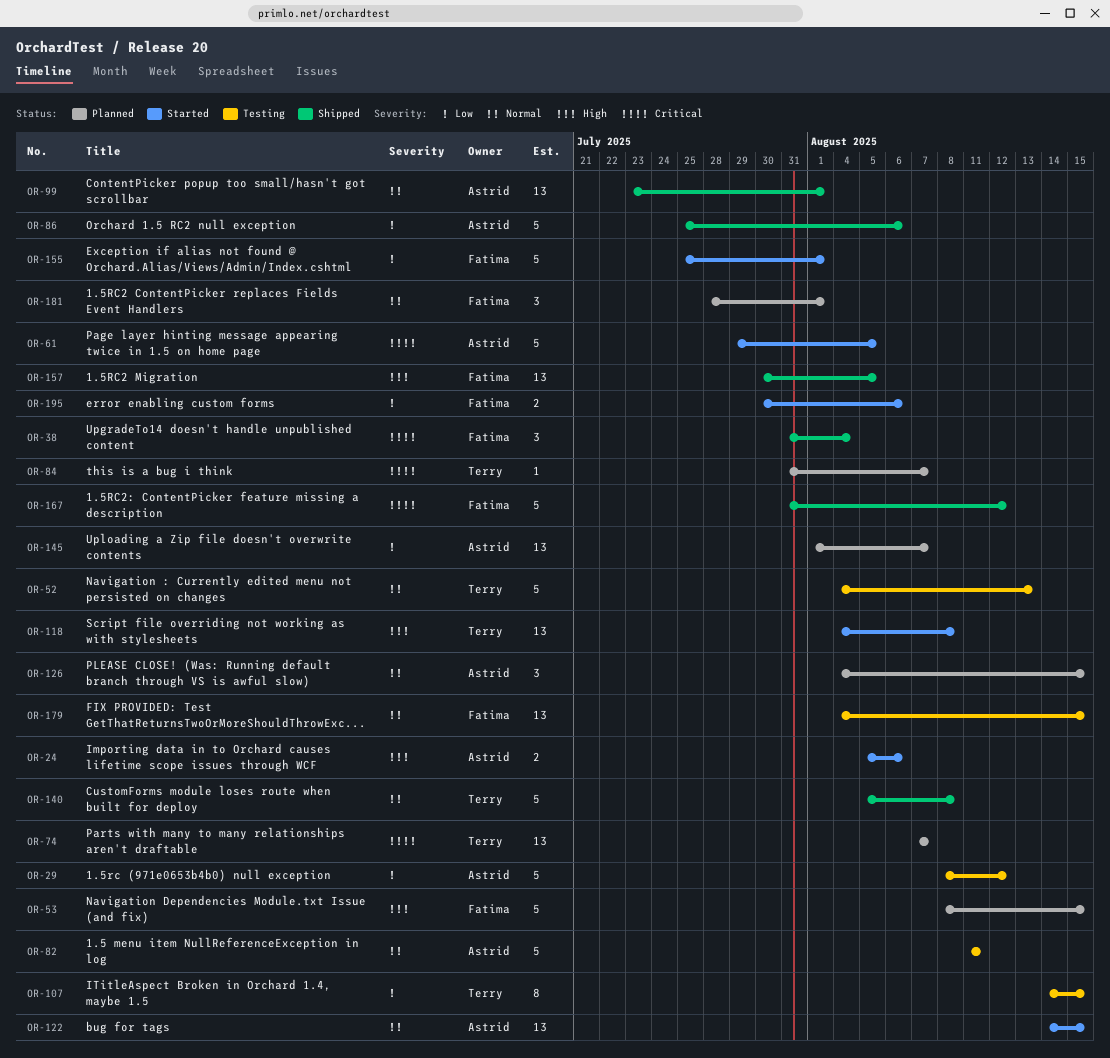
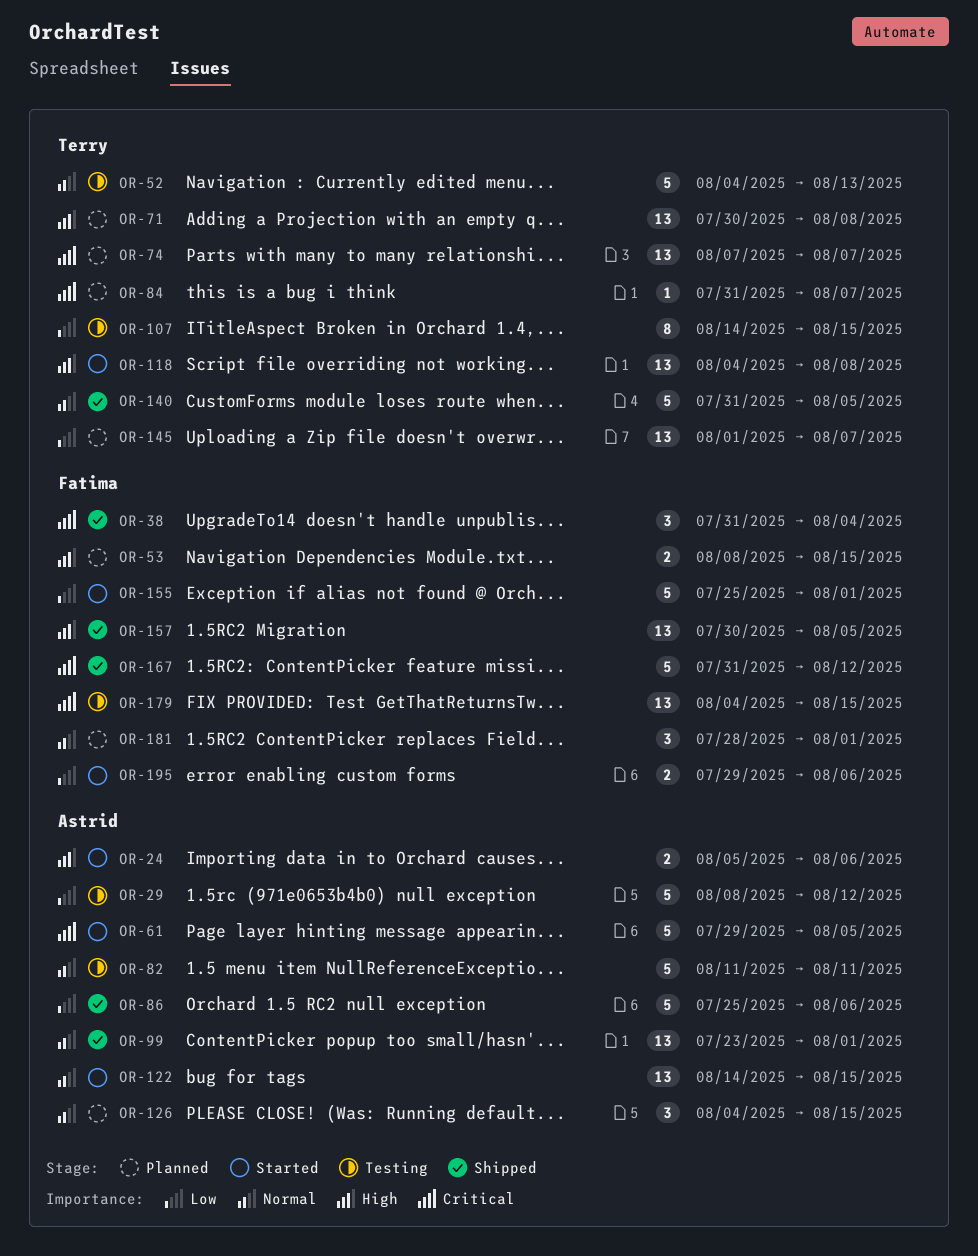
OR-53, estimate: 5 -> 2
OR-71: none -> present
OR-140, start: Aug 5 -> Jul 31
OR-140, due: Aug 8 -> Aug 5
OR-145, owner: Astrid -> Terry
OR-179, priority: Normal -> Critical
OR-195, start: Jul 30 -> Jul 29

